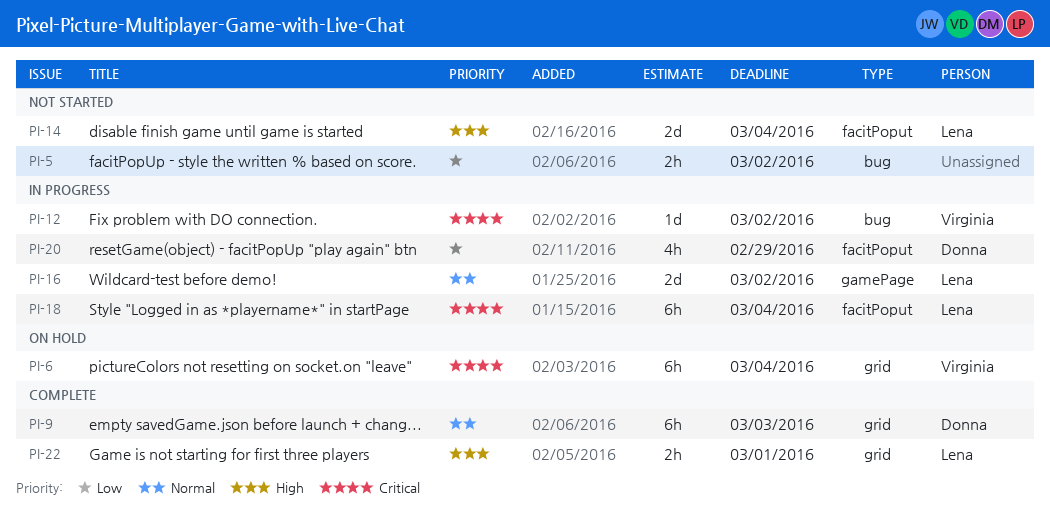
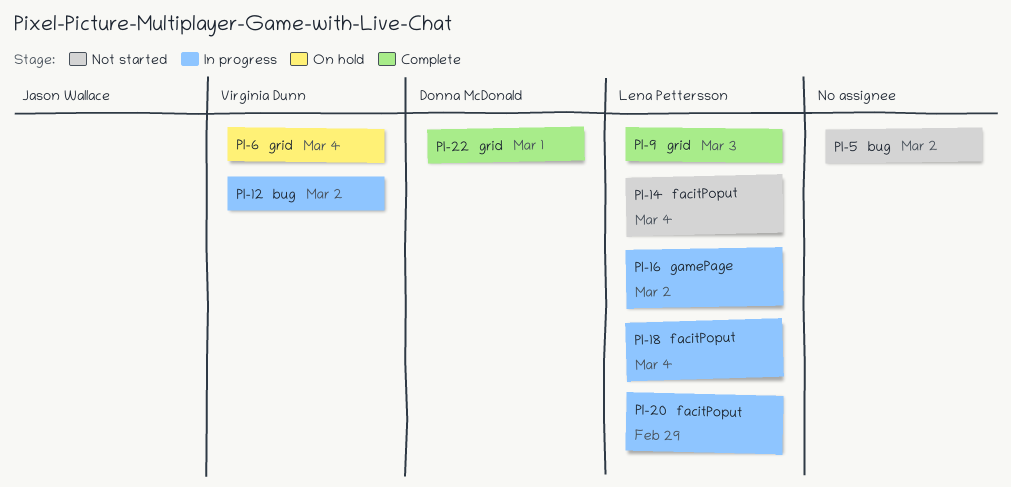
PI-9, owner: Donna McDonald -> Lena Pettersson
PI-20, owner: Donna McDonald -> Lena Pettersson
PI-22, owner: Lena Pettersson -> Donna McDonald

